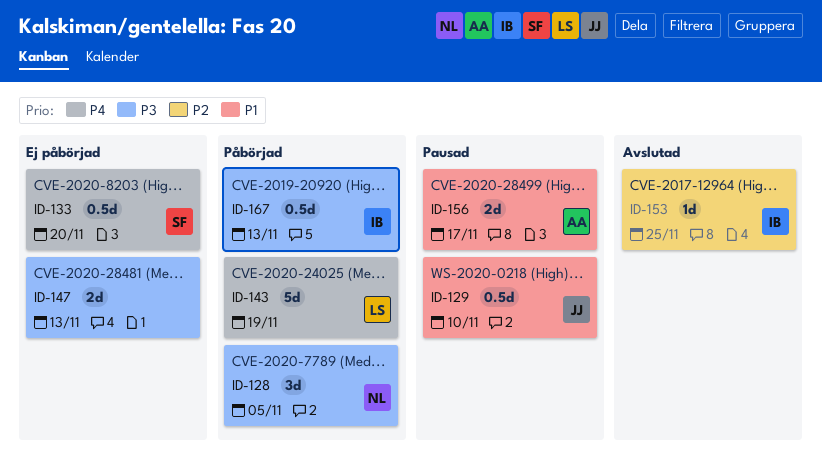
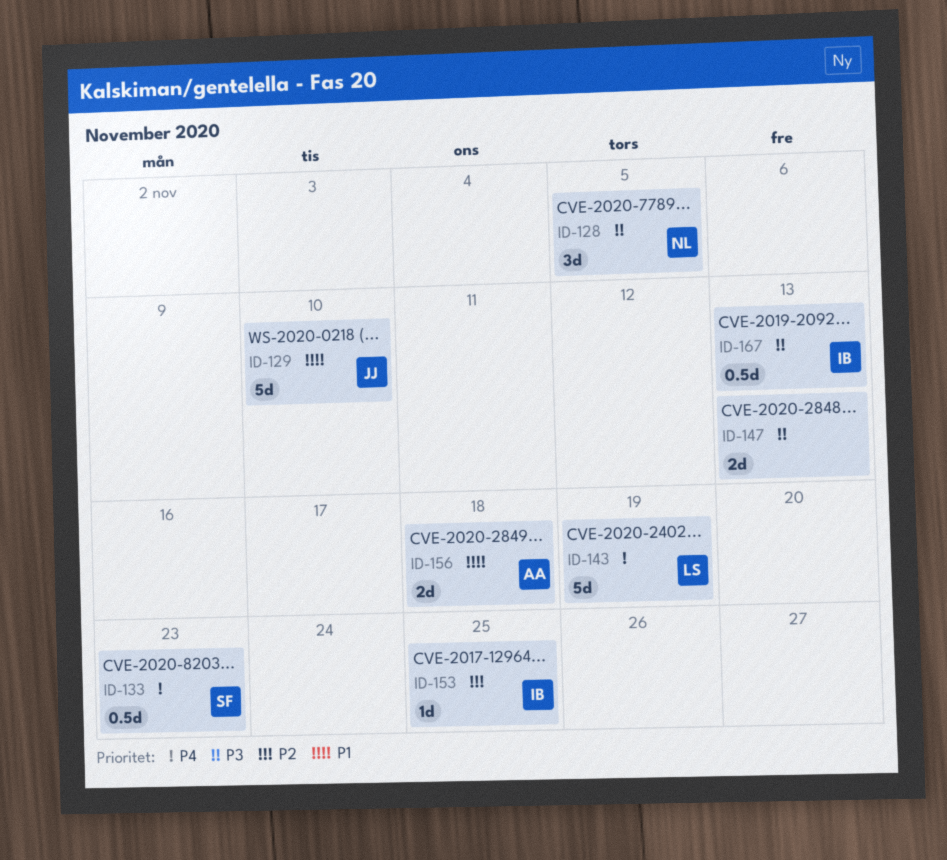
ID-129, estimate: 0.5d -> 5d
ID-133, due: Nov 20 -> Nov 23
ID-156, due: Nov 17 -> Nov 18

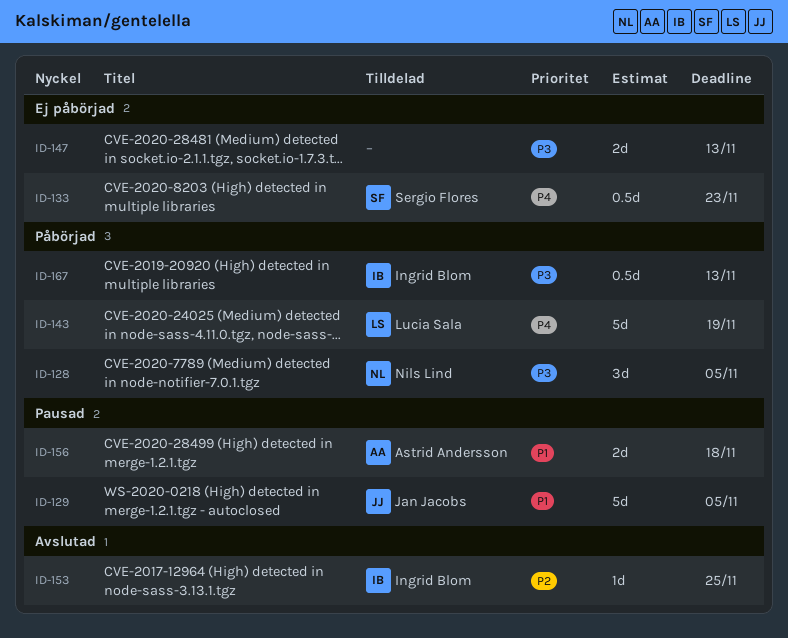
ID-129, due: Nov 10 -> Nov 5

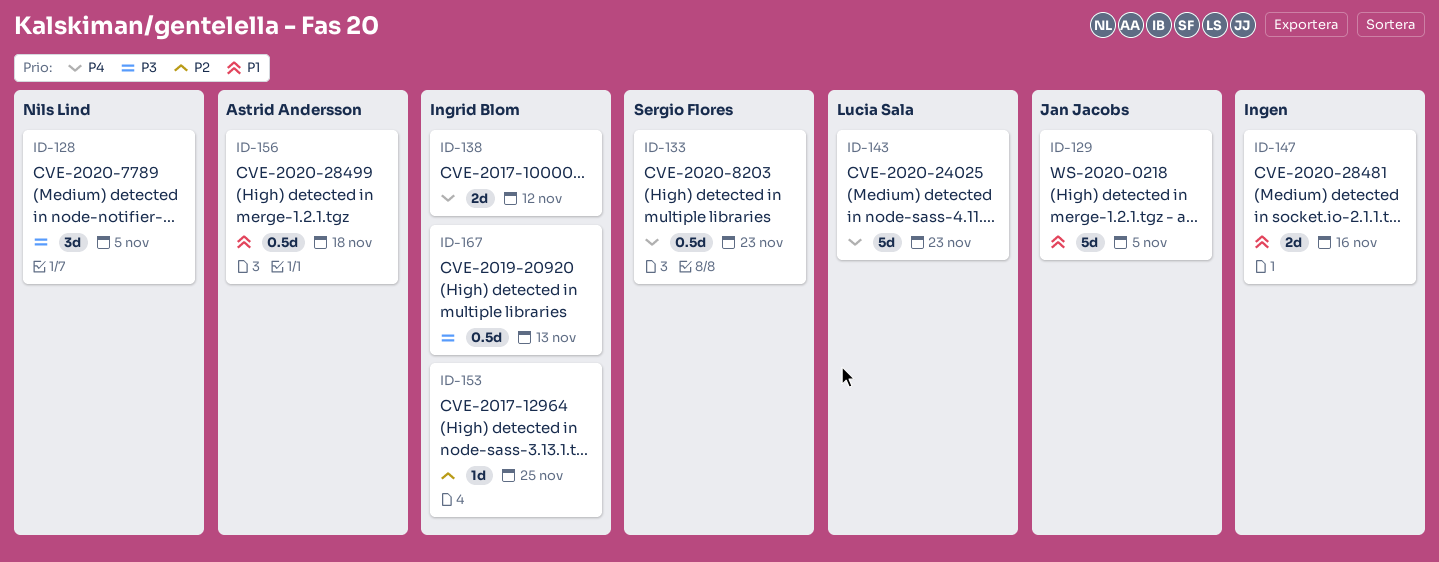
ID-138: none -> present
ID-143, due: Nov 19 -> Nov 23
ID-147, priority: P3 -> P1
ID-147, due: Nov 13 -> Nov 16
ID-156, estimate: 2d -> 0.5d

